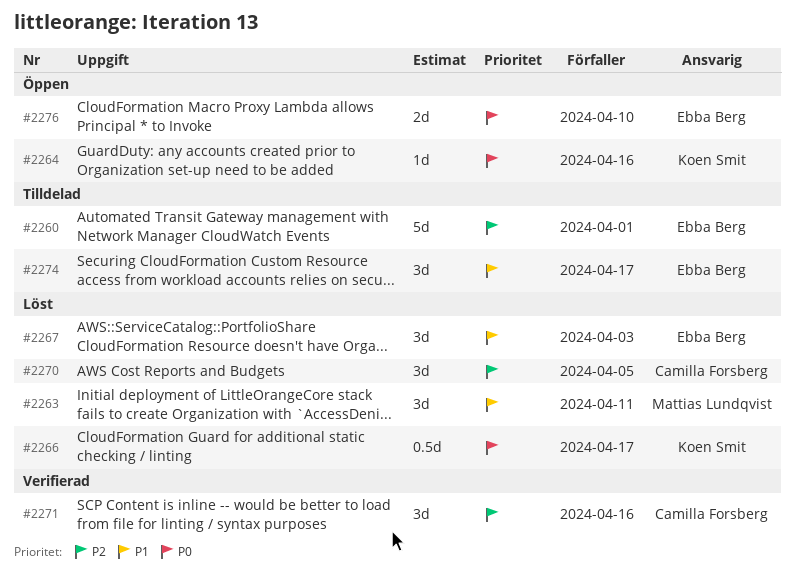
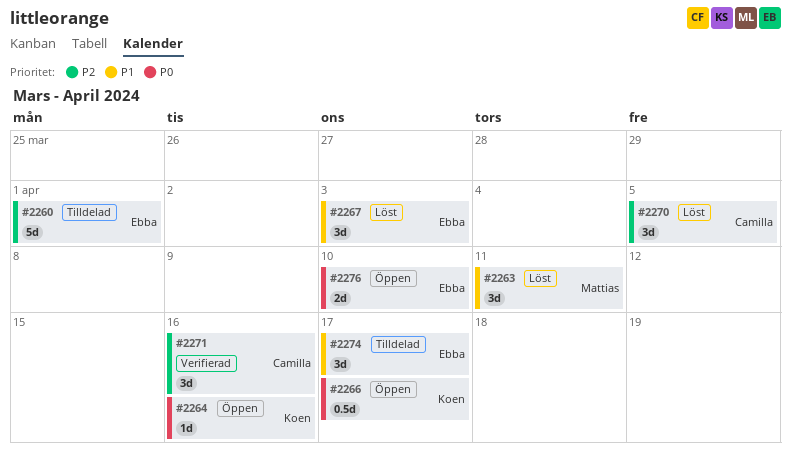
#2266, status: Löst -> Öppen

